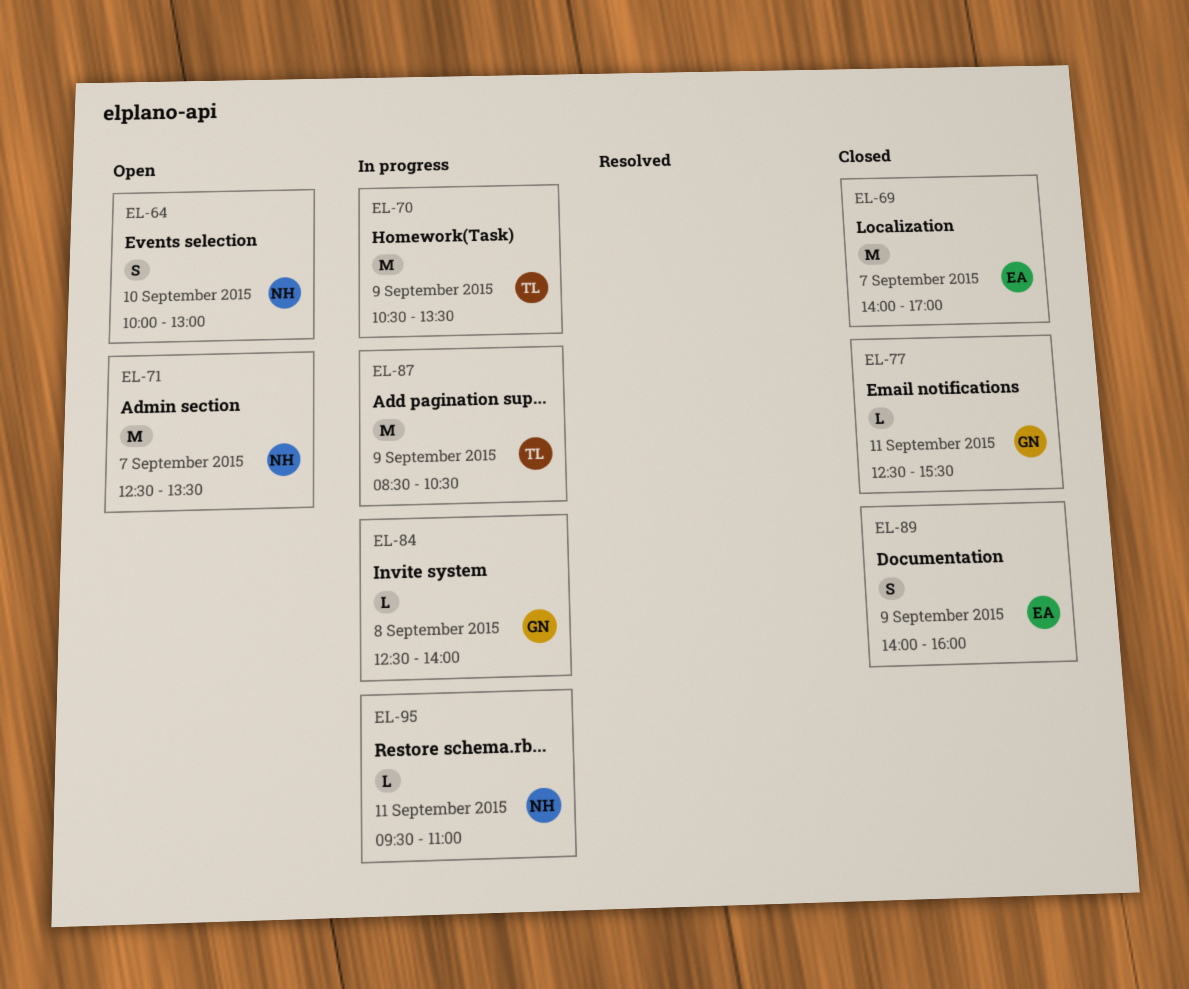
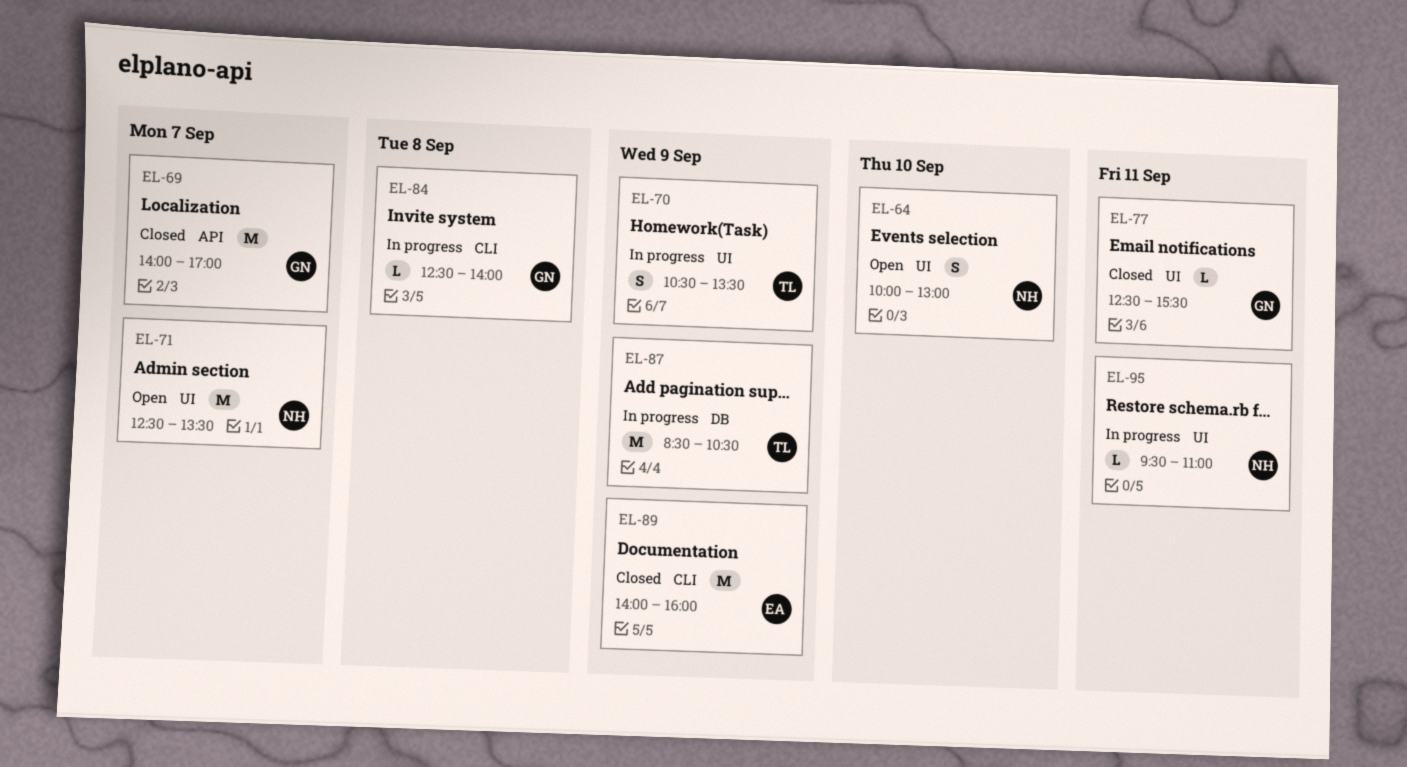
EL-69, owner: EA -> GN
EL-70, estimate: M -> S
EL-89, estimate: S -> M

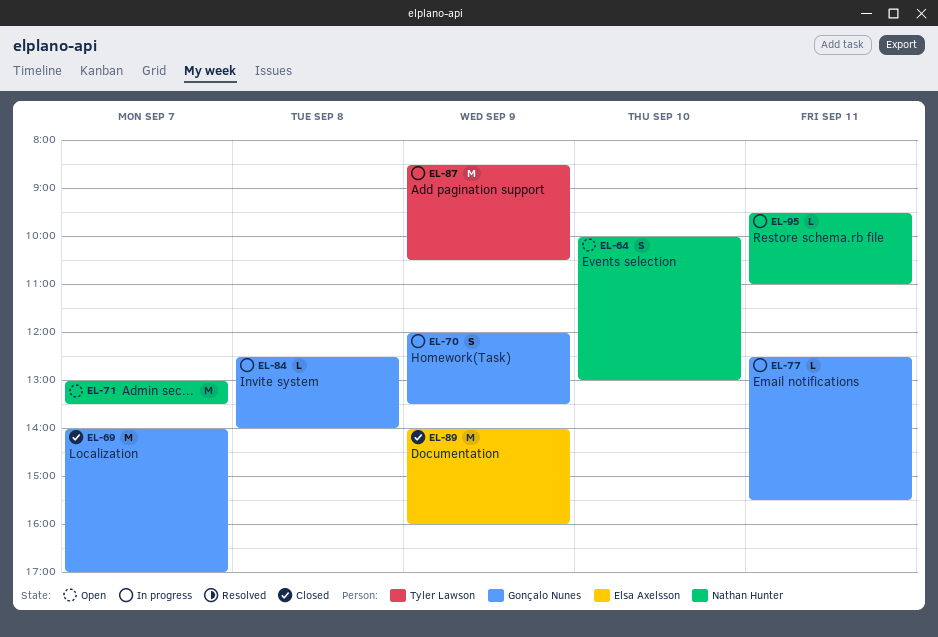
EL-70, owner: Tyler Lawson -> Gonçalo Nunes
EL-70, begins: 10:30 -> 12:00
EL-71, begins: 12:30 -> 13:00
EL-77, status: Closed -> In progress

